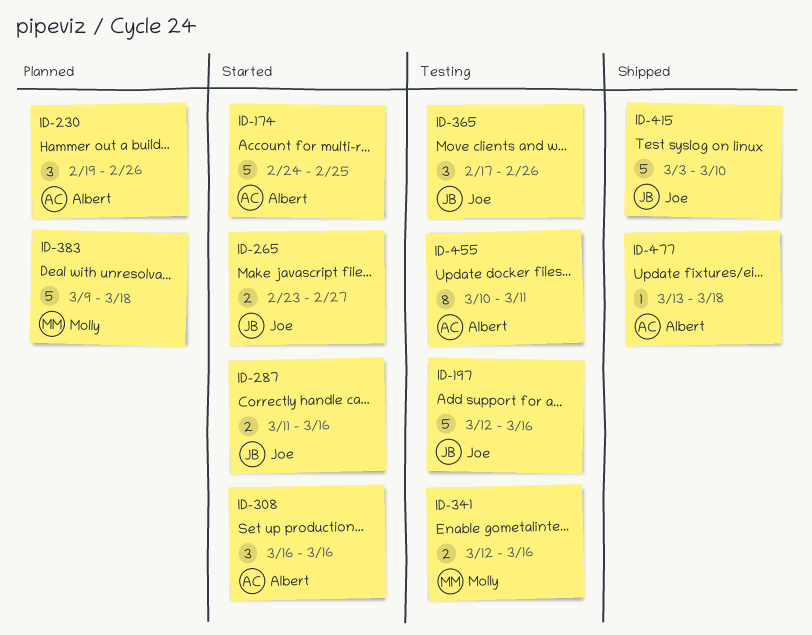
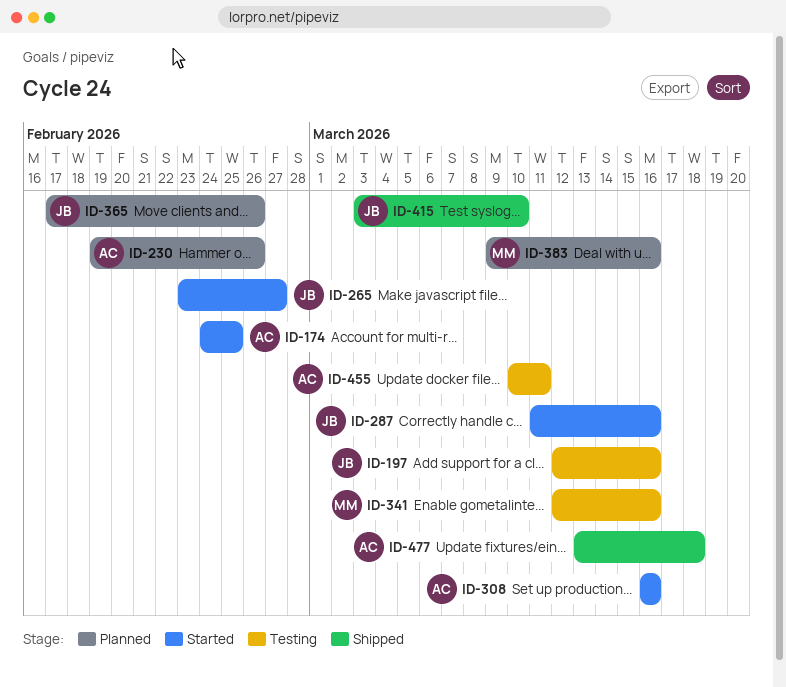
ID-365, status: Testing -> Planned
ID-383, due: Mar 18 -> Mar 16

